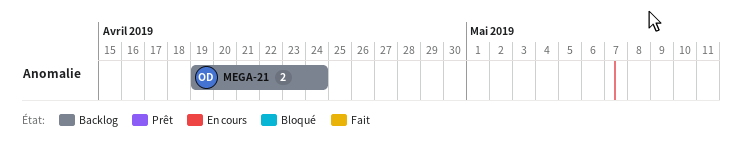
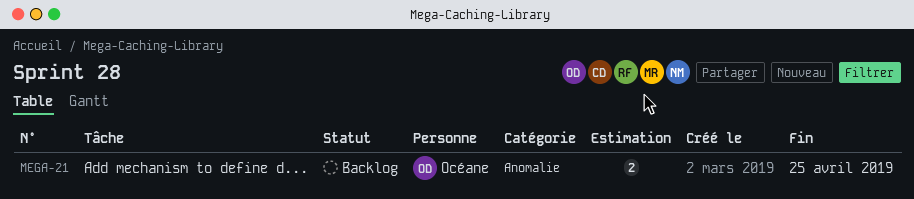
MEGA-21, due: Apr 24 -> Apr 25

